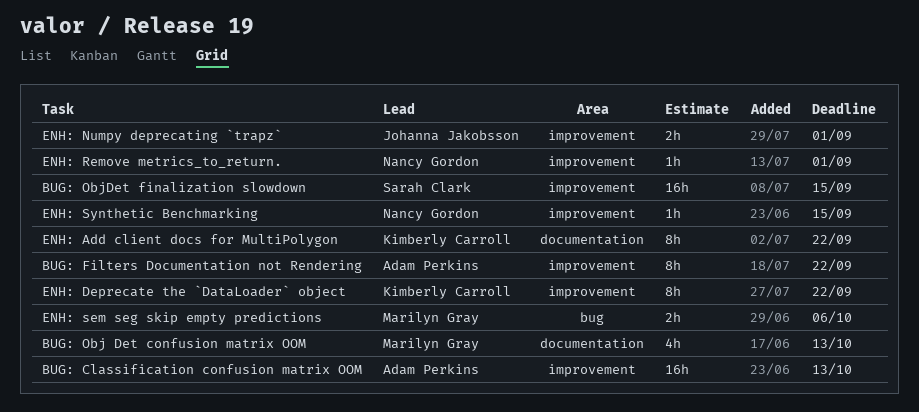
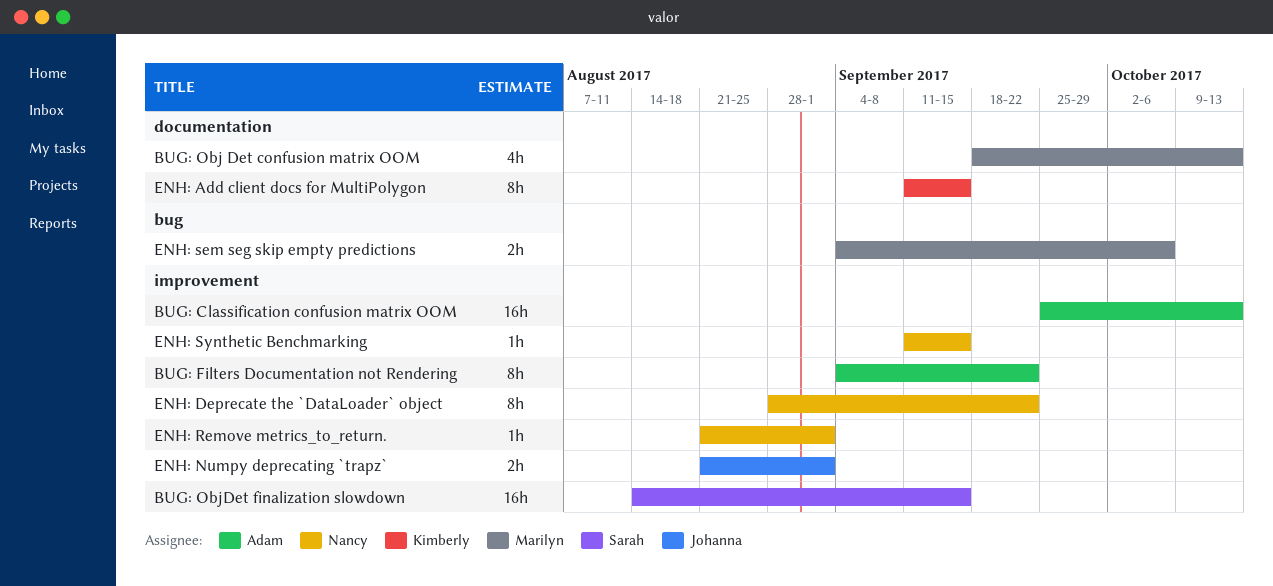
ENH: Add client docs for MultiPolygon, due: Sep 22 -> Sep 15
ENH: Deprecate the `DataLoader` object, owner: Kimberly Carroll -> Nancy Gordon

